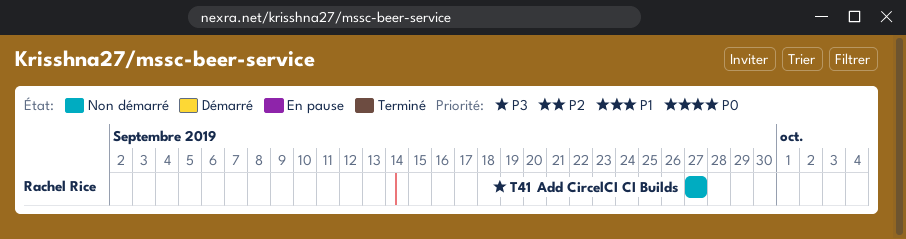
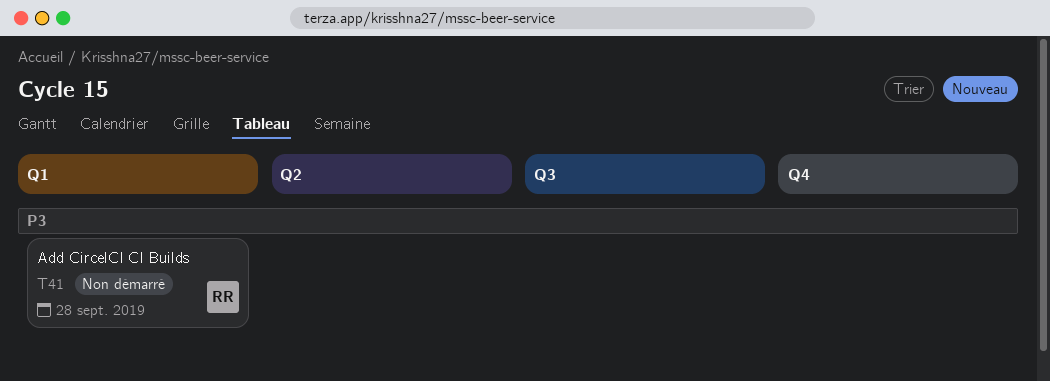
T41, due: Sep 27 -> Sep 28

